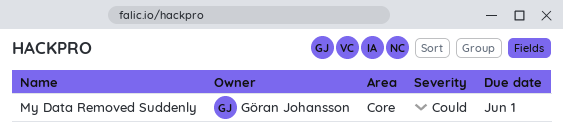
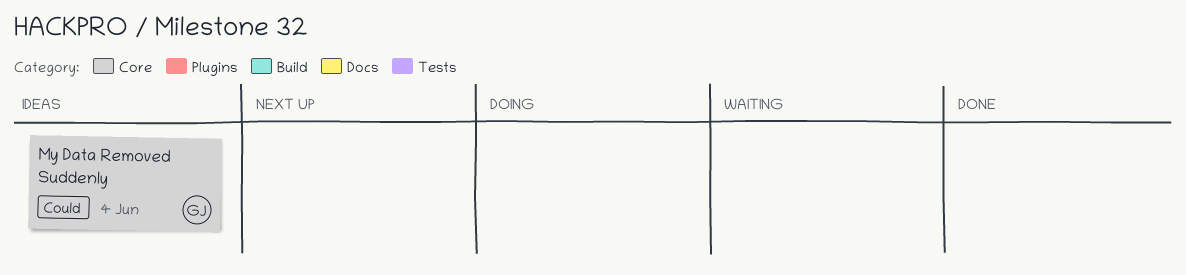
My Data Removed Suddenly, due: Jun 1 -> Jun 4

